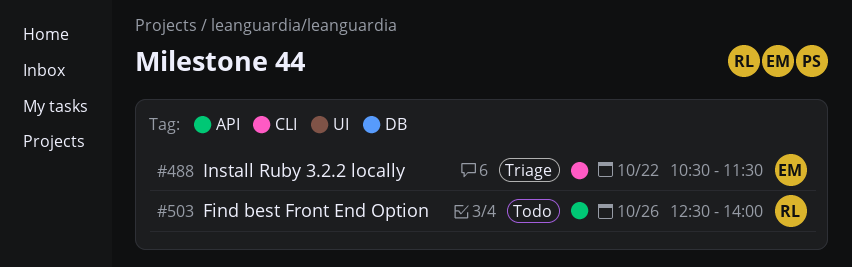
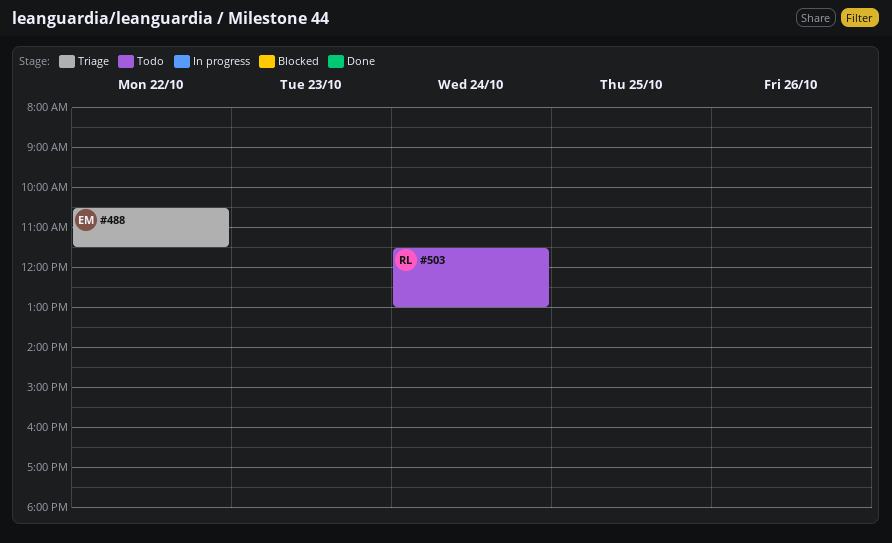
#503, day: Oct 26 -> Oct 24
#503, begins: 12:30 -> 11:30
#503, ends: 14:00 -> 13:00

